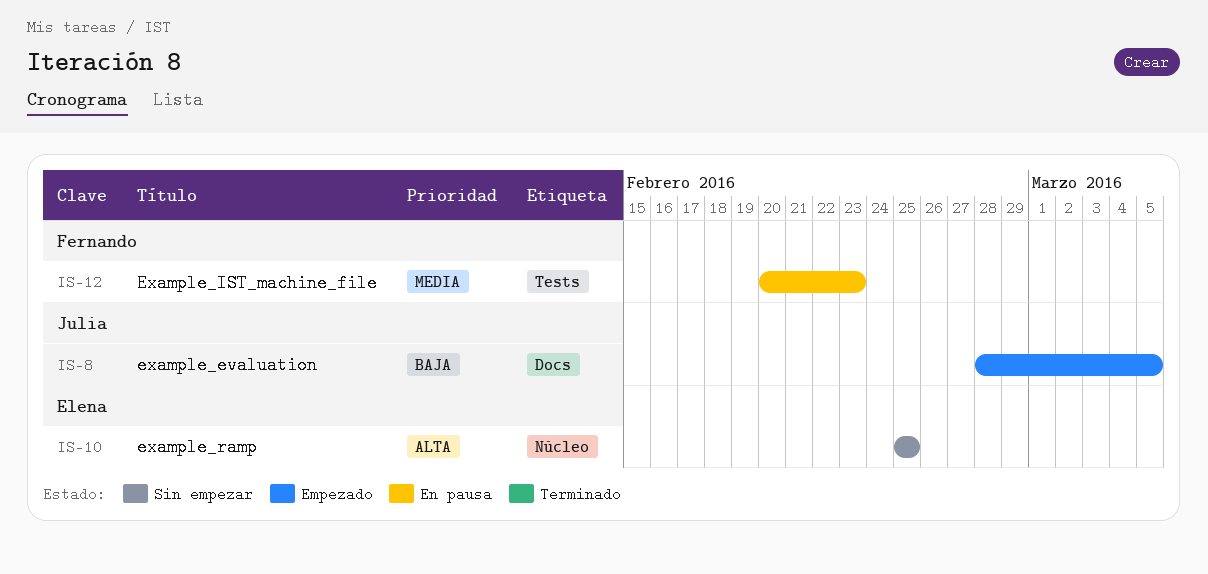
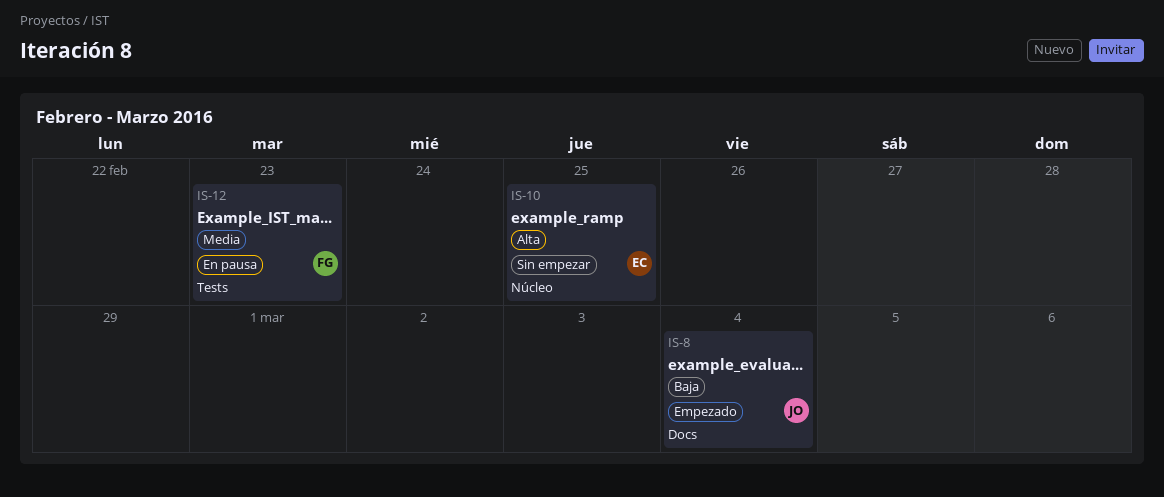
IS-8, due: Mar 5 -> Mar 4

